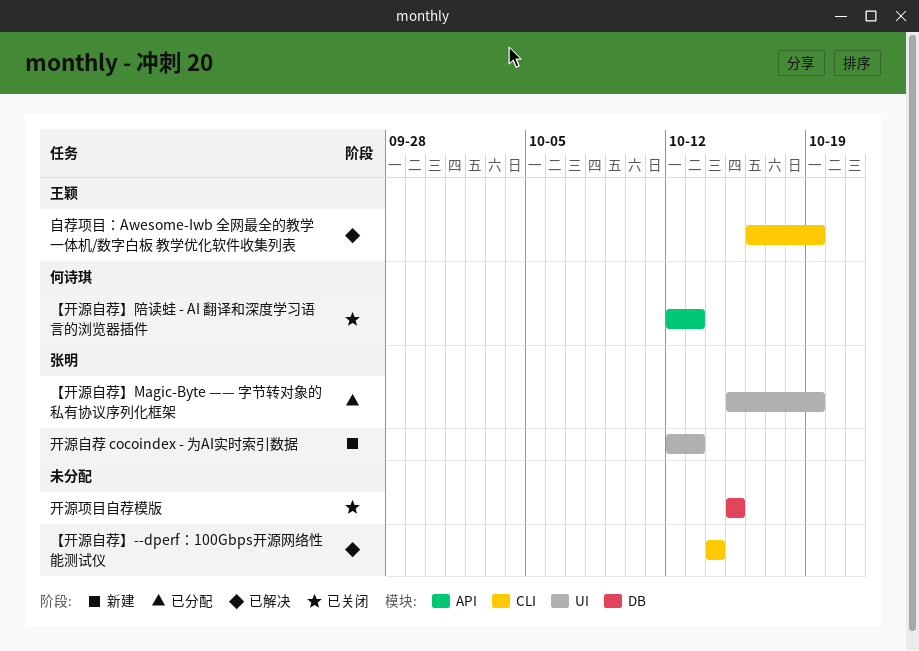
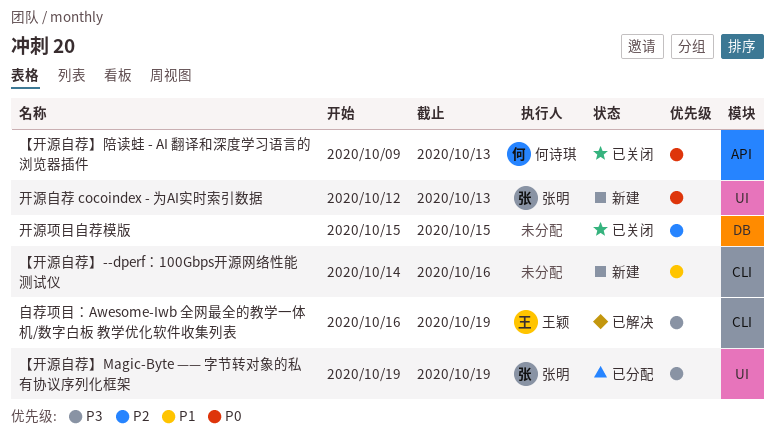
【开源自荐】--dperf：100Gbps开源网络性能测试仪, status: 已解决 -> 新建
【开源自荐】--dperf：100Gbps开源网络性能测试仪, due: Oct 14 -> Oct 16
【开源自荐】Magic-Byte —— 字节转对象的私有协议序列化框架, start: Oct 15 -> Oct 19
【开源自荐】陪读蛙 - AI 翻译和深度学习语言的浏览器插件, start: Oct 12 -> Oct 9

